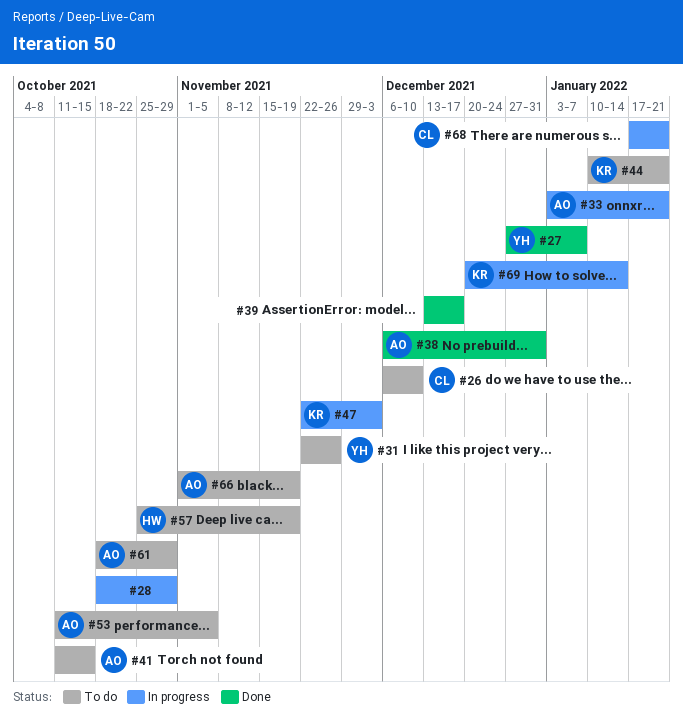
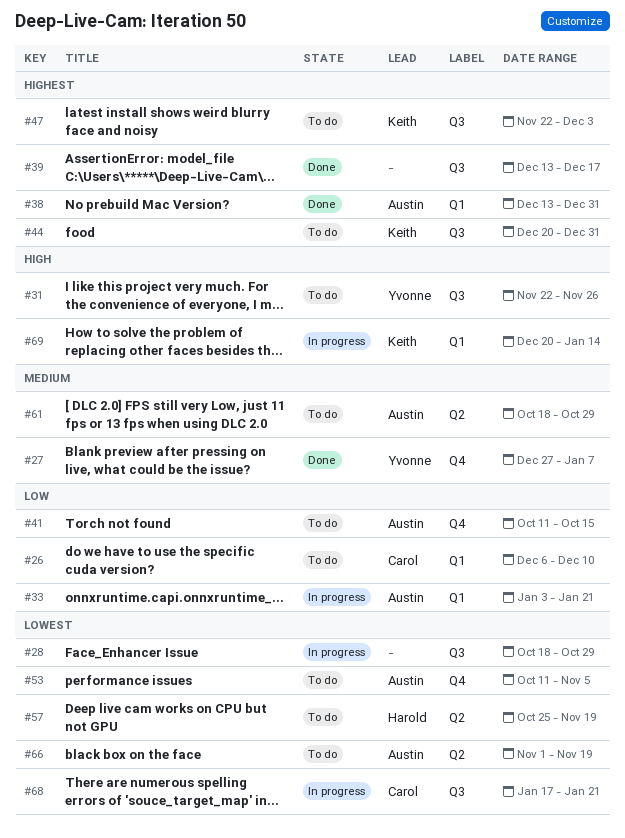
#38, start: Dec 6 -> Dec 13
#44, start: Jan 10 -> Dec 20
#44, due: Jan 21 -> Dec 31
#47, status: In progress -> To do

